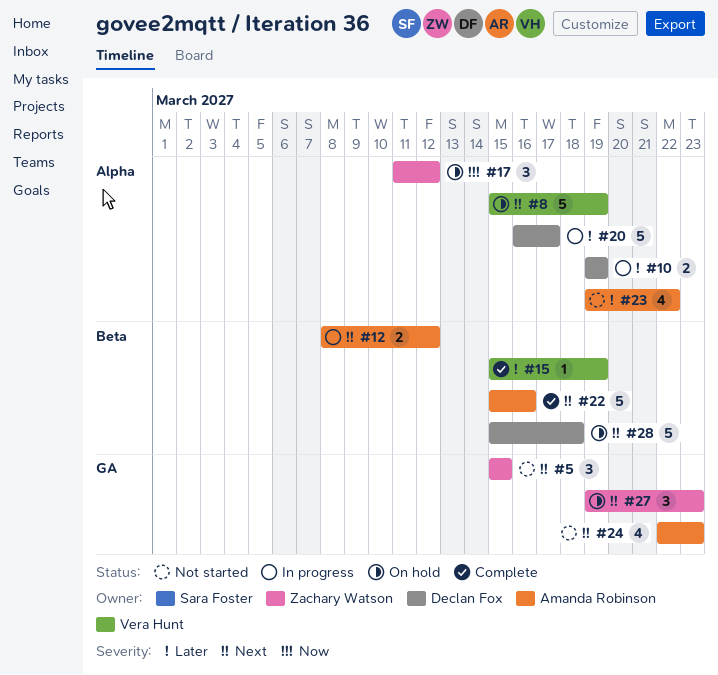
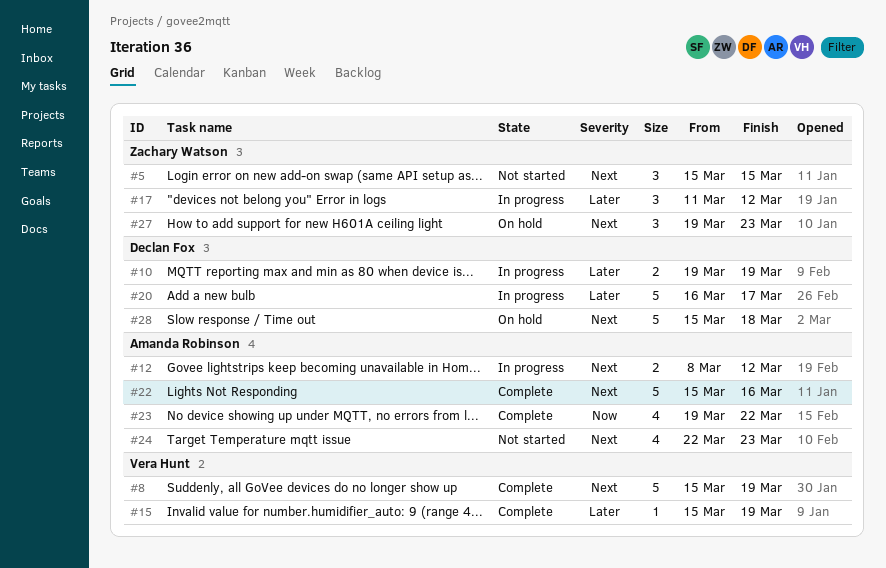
#8, status: On hold -> Complete
#17, status: On hold -> In progress
#17, priority: Now -> Later
#23, status: Not started -> Complete
#23, priority: Later -> Now

